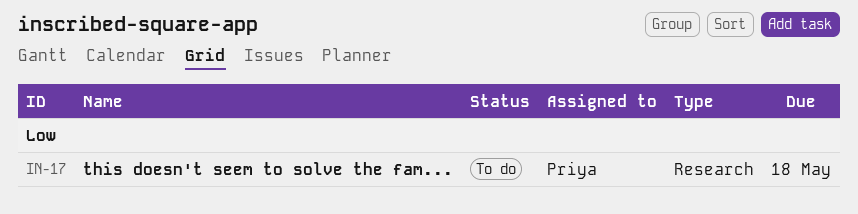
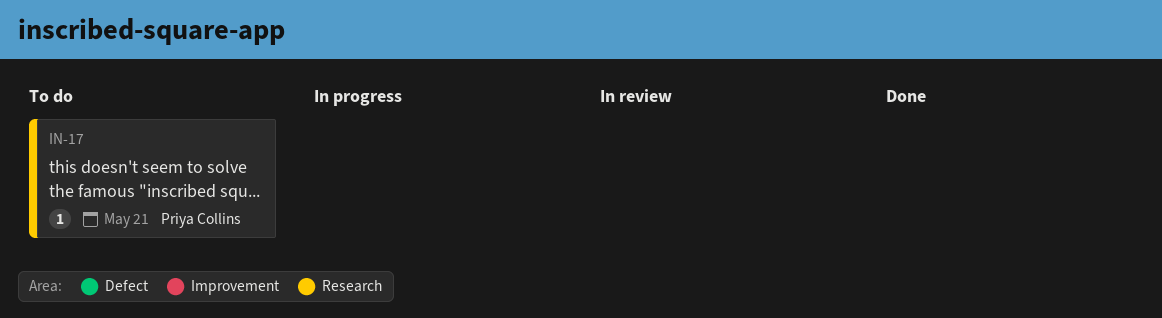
IN-17, due: May 18 -> May 21

